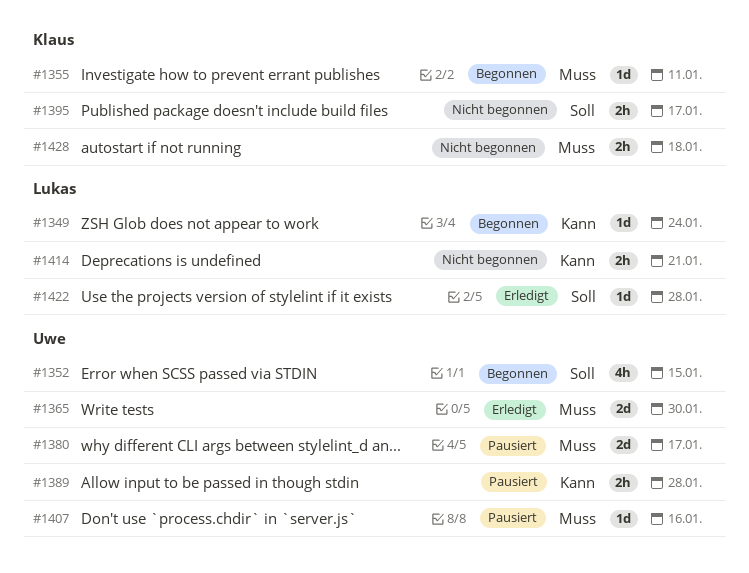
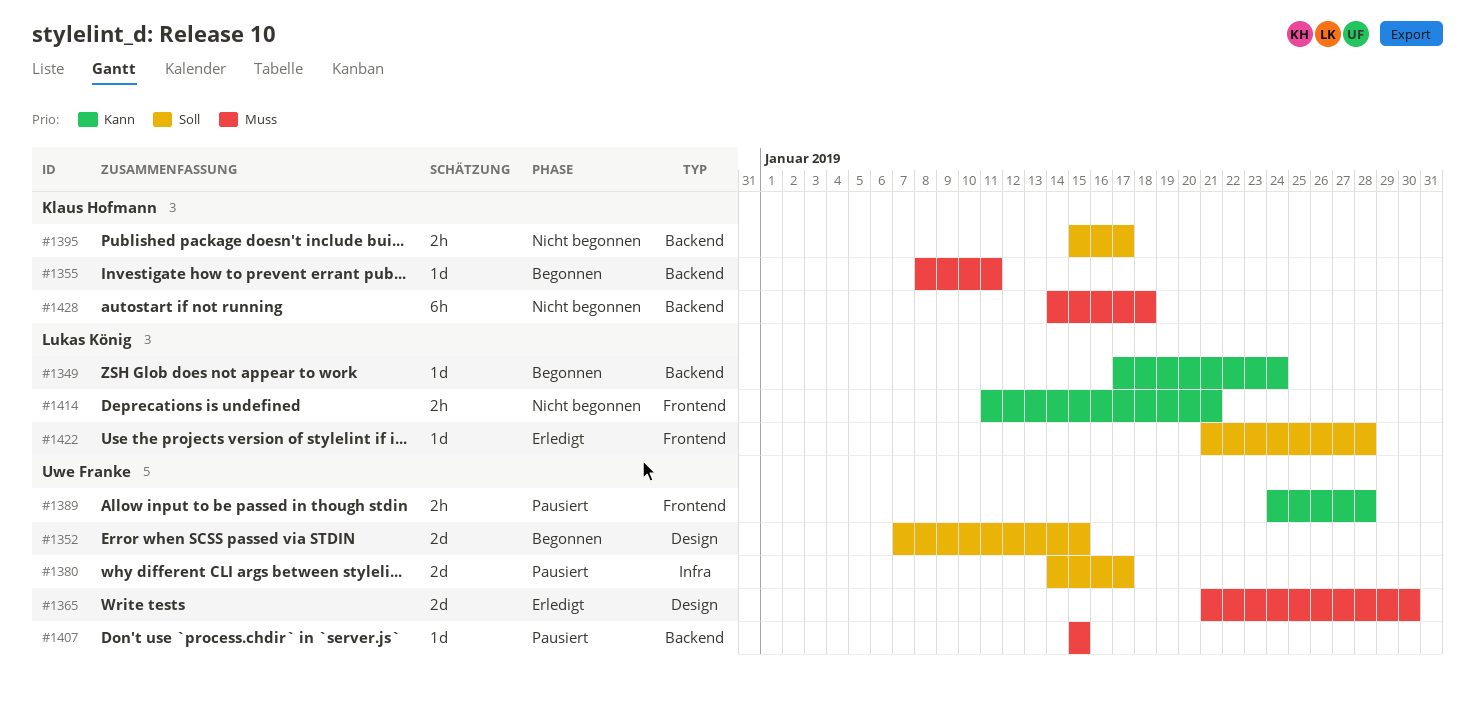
#1352, estimate: 4h -> 2d
#1380, priority: Muss -> Soll
#1407, due: Jan 16 -> Jan 15
#1428, estimate: 2h -> 6h

